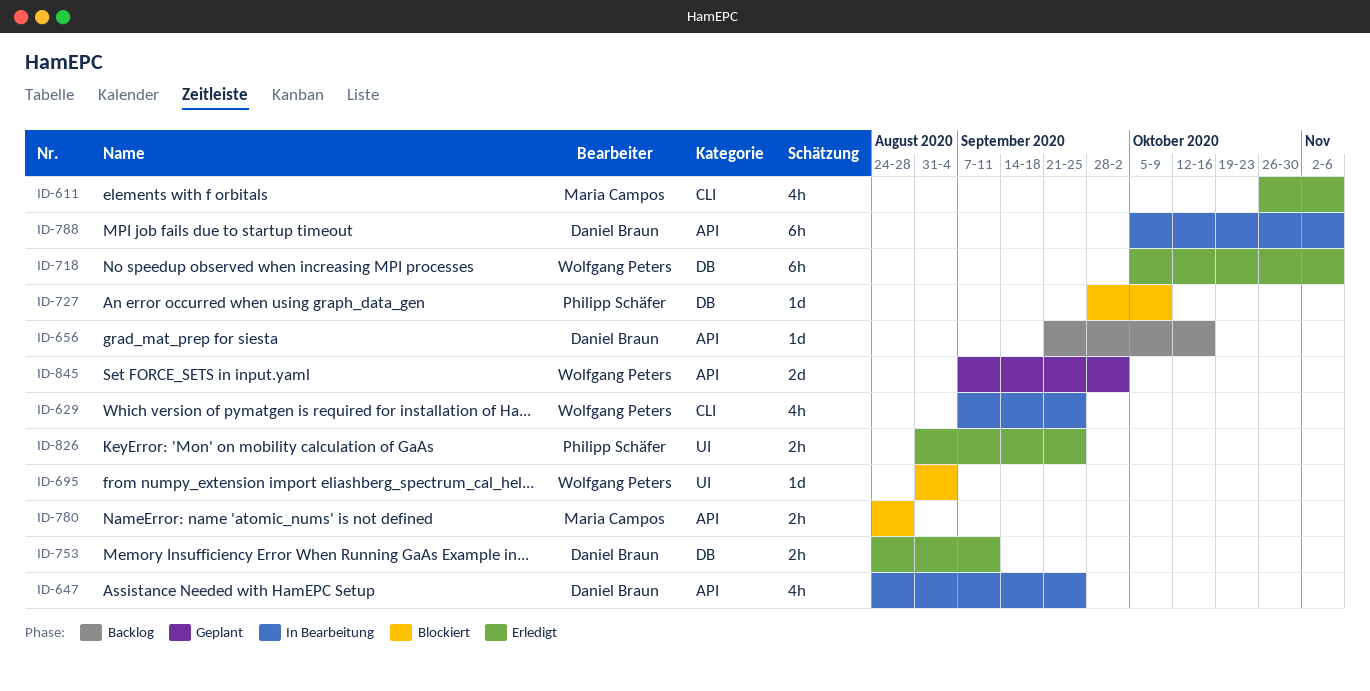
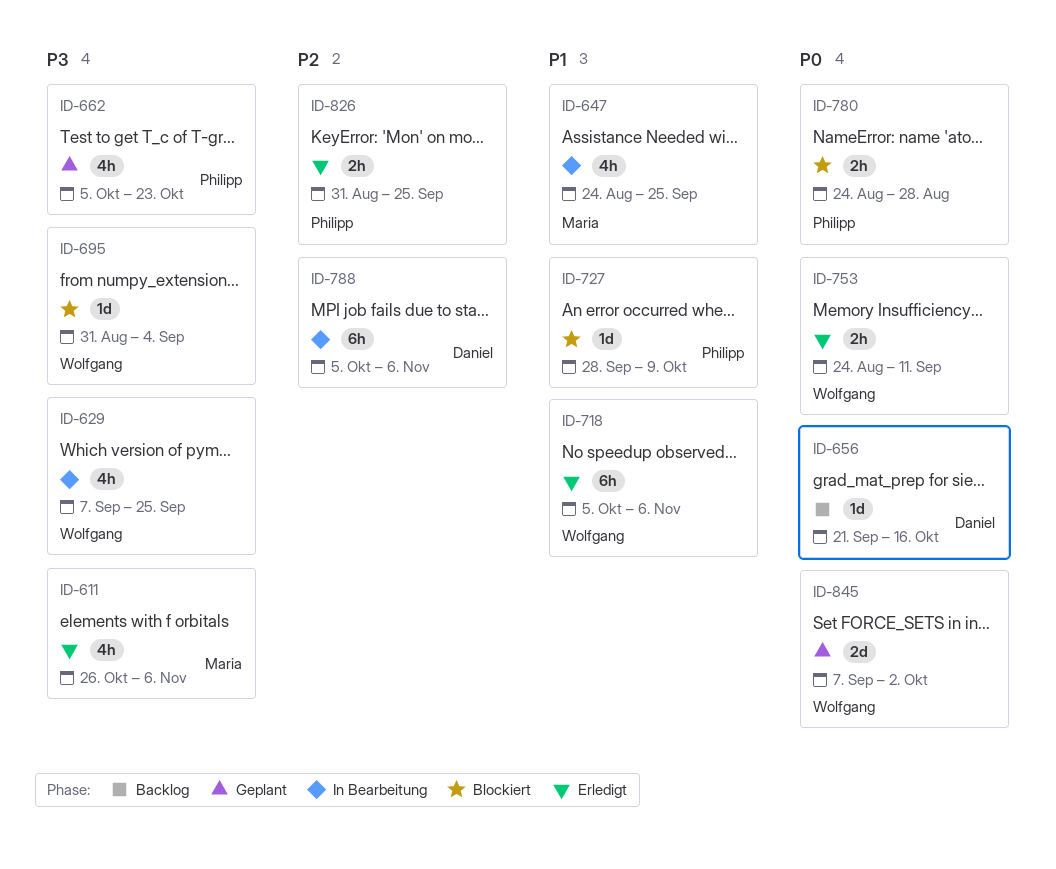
ID-647, owner: Daniel Braun -> Maria Campos
ID-662: none -> present
ID-753, owner: Daniel Braun -> Wolfgang Peters
ID-780, owner: Maria Campos -> Philipp Schäfer

